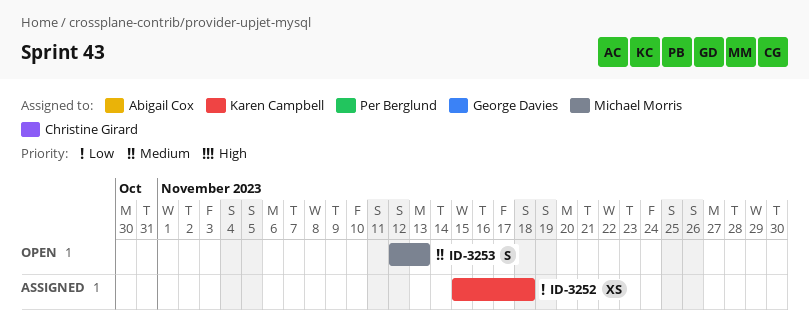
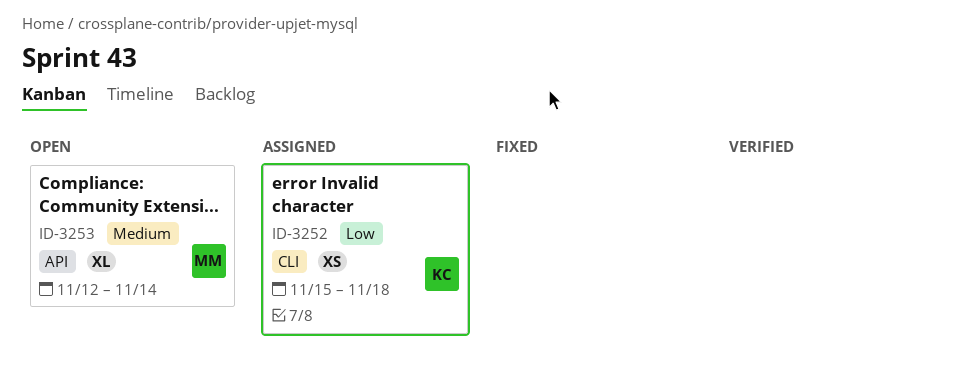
ID-3253, estimate: S -> XL
ID-3253, due: Nov 13 -> Nov 14

